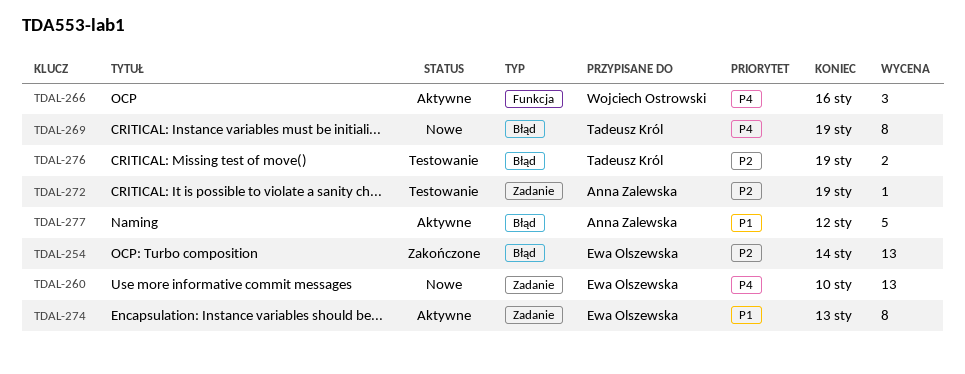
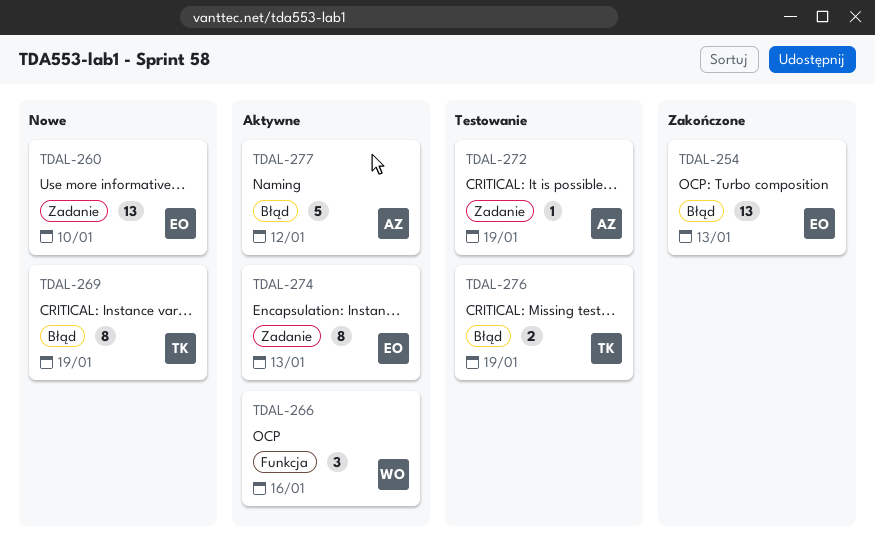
TDAL-254, due: Jan 14 -> Jan 13

